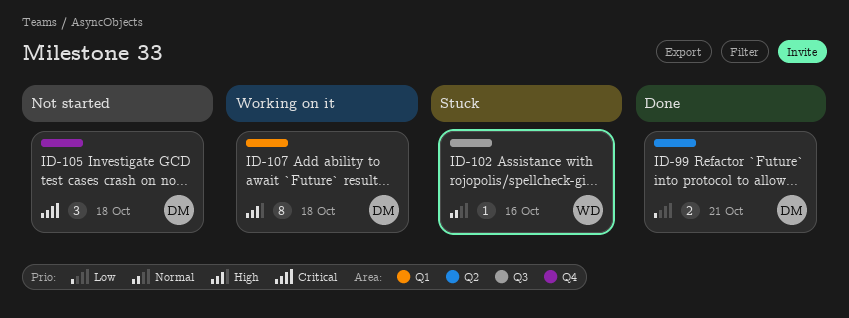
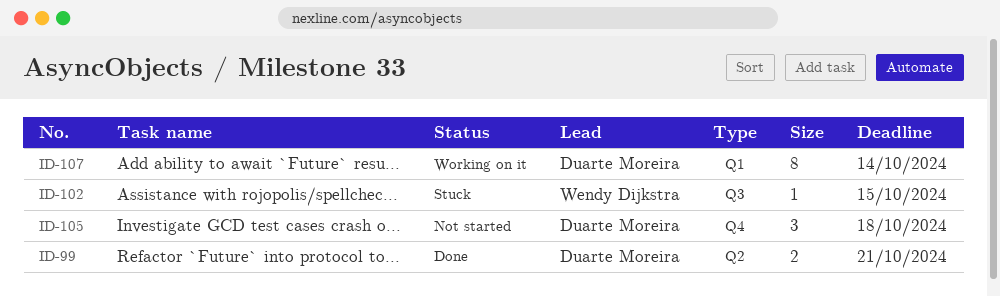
ID-102, due: Oct 16 -> Oct 15
ID-107, due: Oct 18 -> Oct 14

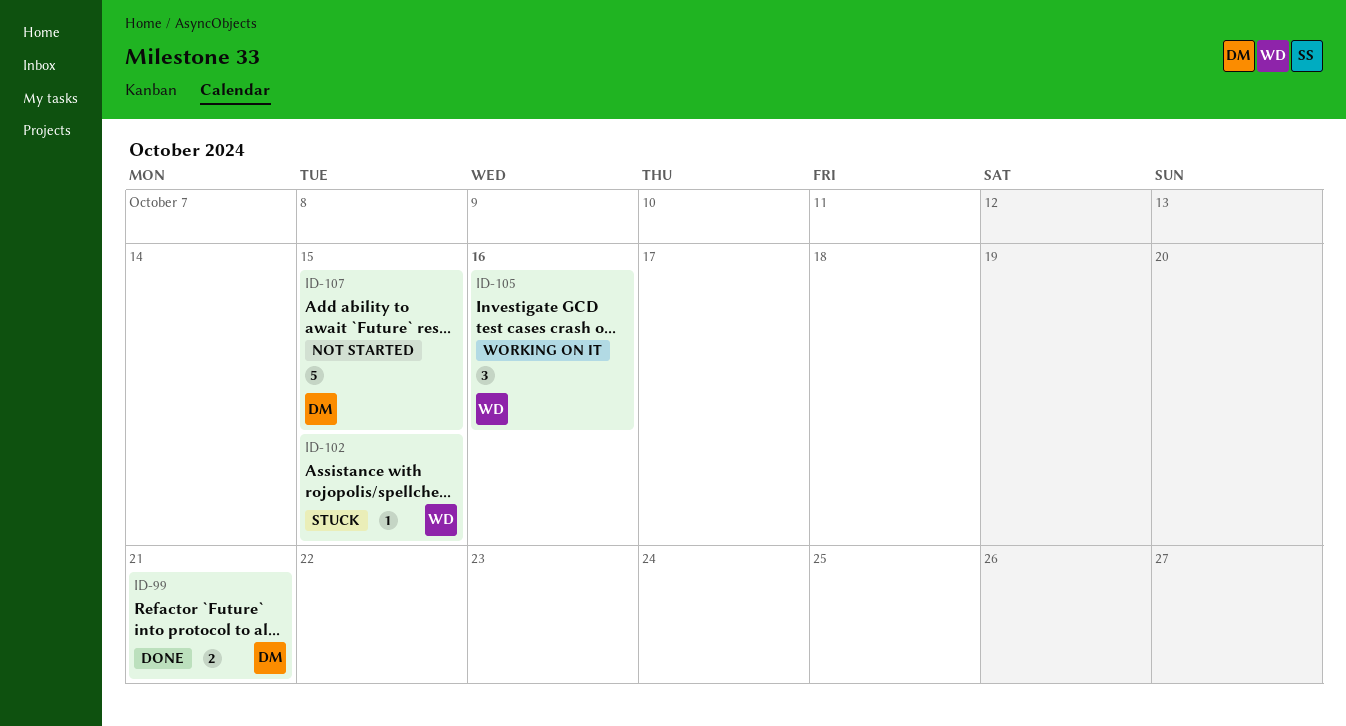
ID-105, status: Not started -> Working on it
ID-105, owner: Duarte Moreira -> Wendy Dijkstra
ID-105, due: Oct 18 -> Oct 16
ID-107, status: Working on it -> Not started
ID-107, estimate: 8 -> 5
ID-107, due: Oct 14 -> Oct 15

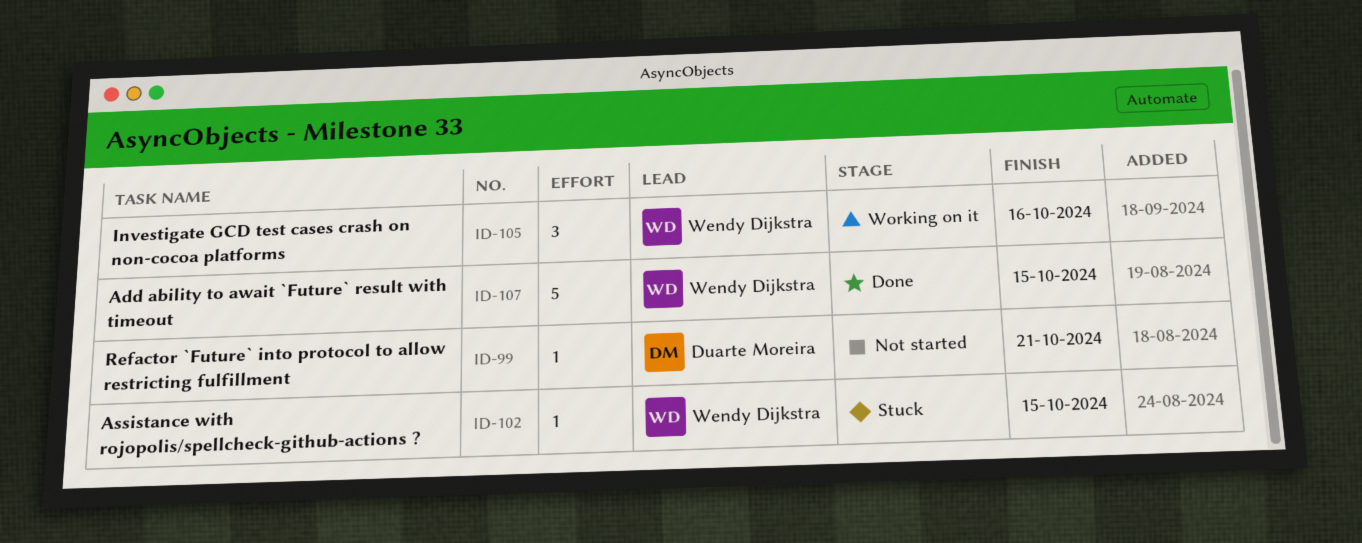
ID-99, status: Done -> Not started
ID-99, estimate: 2 -> 1
ID-107, status: Not started -> Done
ID-107, owner: Duarte Moreira -> Wendy Dijkstra

